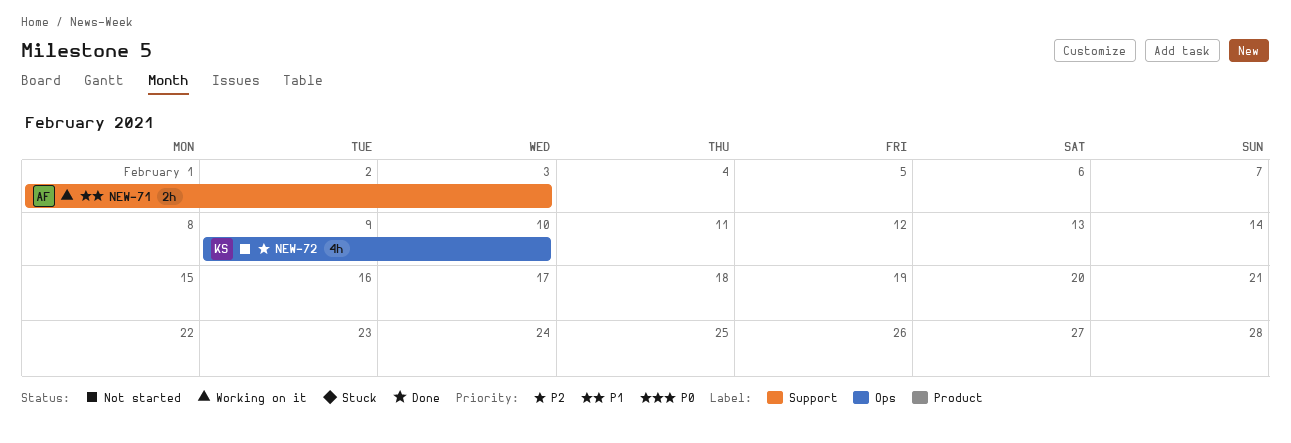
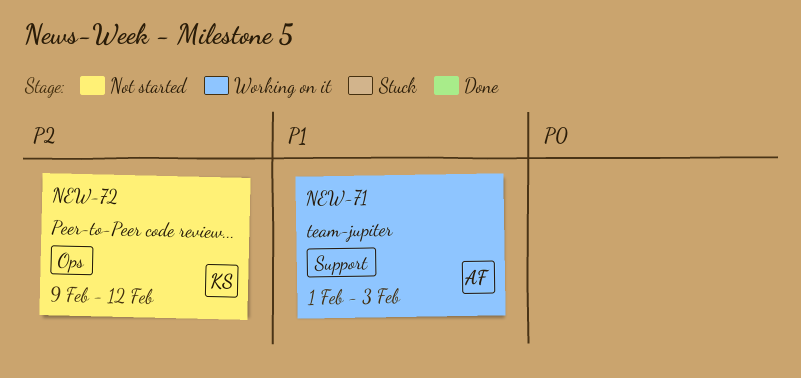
NEW-72, due: Feb 10 -> Feb 12

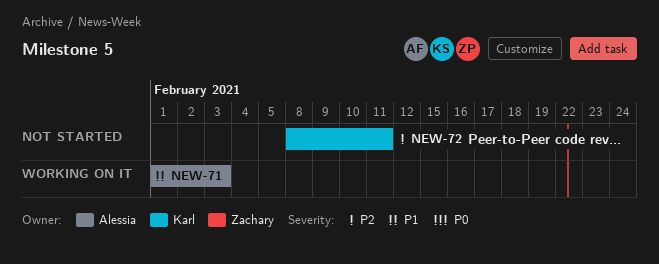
NEW-72, start: Feb 9 -> Feb 8
NEW-72, due: Feb 12 -> Feb 11

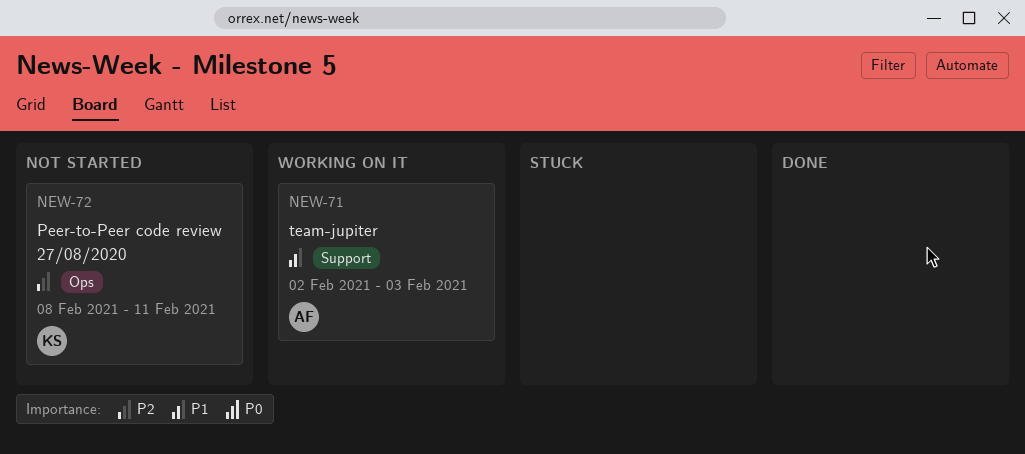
NEW-71, start: Feb 1 -> Feb 2

